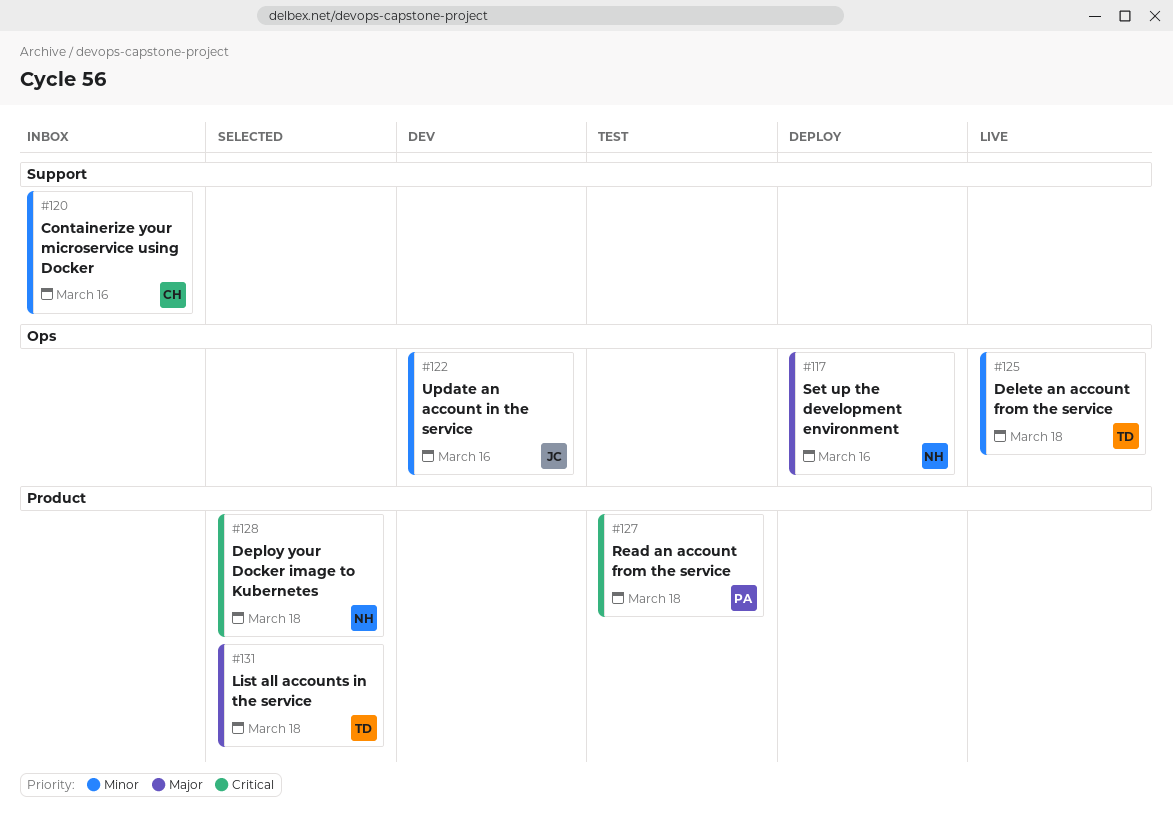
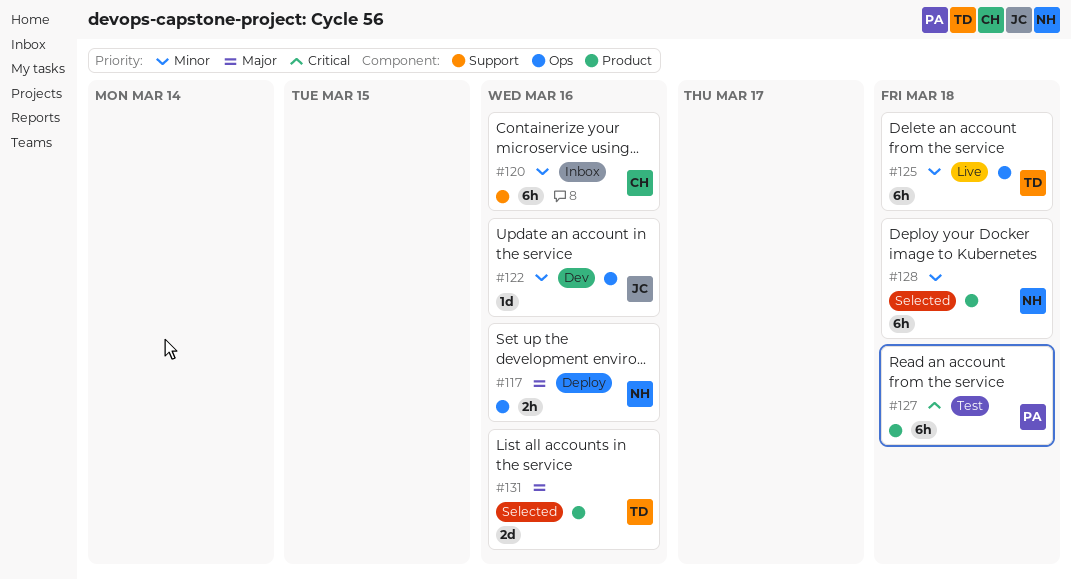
#128, priority: Critical -> Minor
#131, due: Mar 18 -> Mar 16

